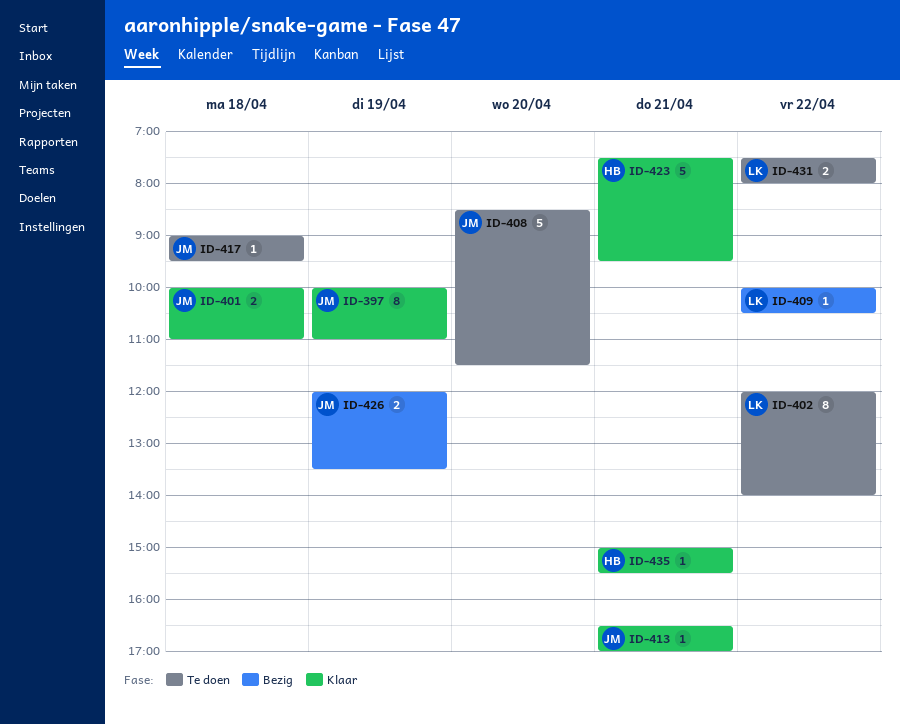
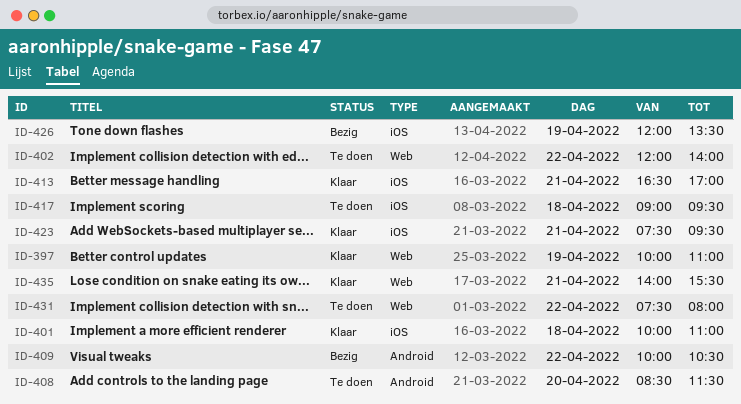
ID-435, begins: 15:00 -> 14:00

